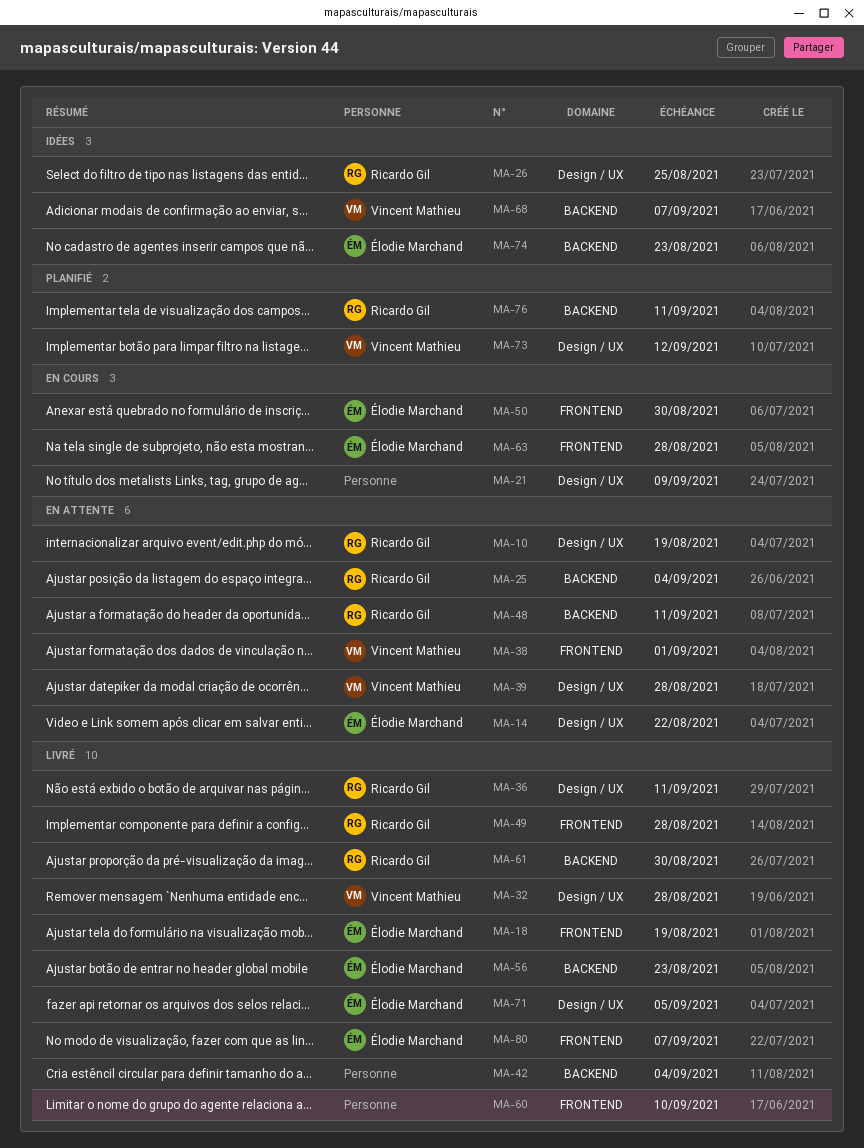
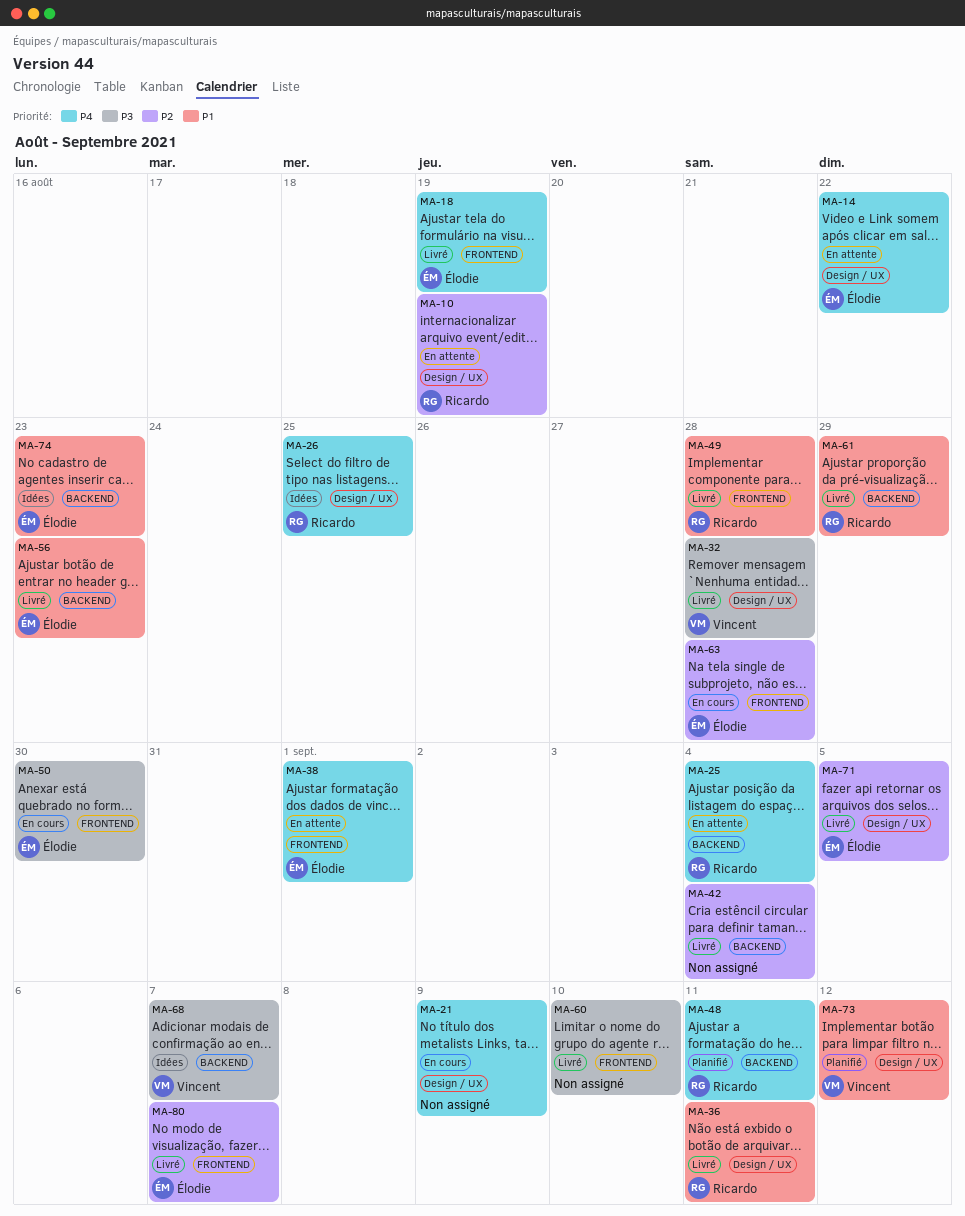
MA-38, owner: Vincent Mathieu -> Élodie Marchand
MA-39: present -> none
MA-48, status: En attente -> Planifié
MA-61, due: Aug 30 -> Aug 29
MA-76: present -> none

